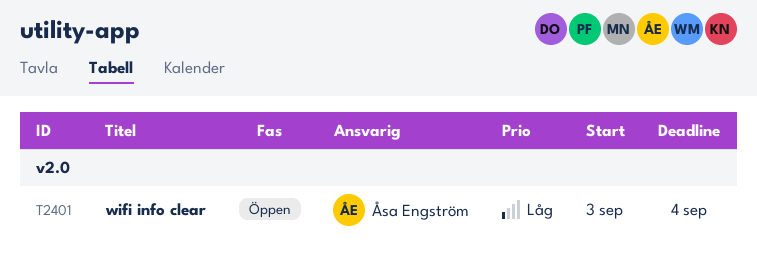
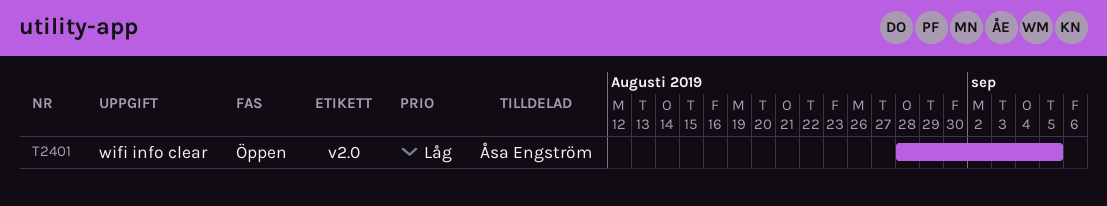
T2401, start: Sep 3 -> Aug 28
T2401, due: Sep 4 -> Sep 5

